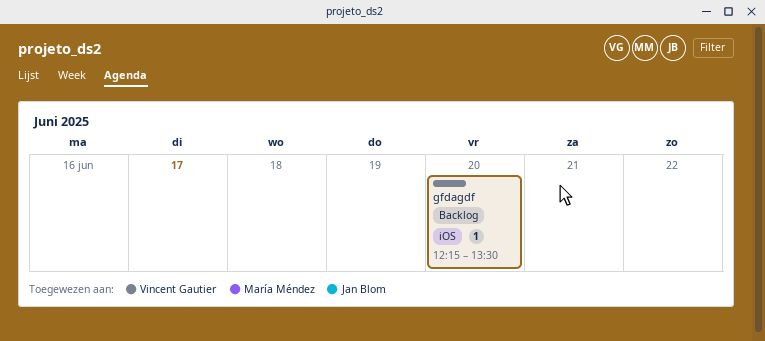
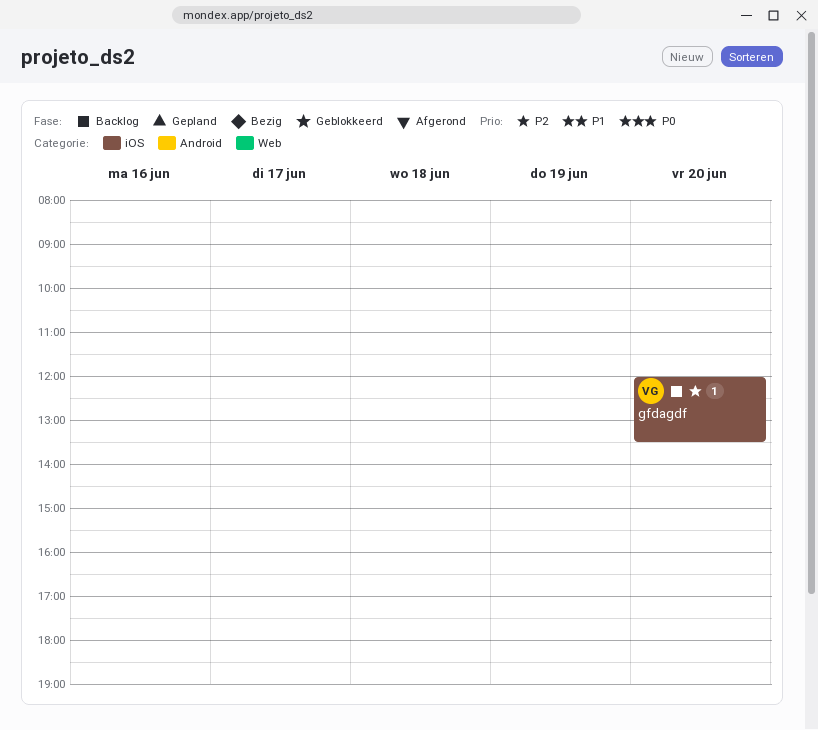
gfdagdf, begins: 12:15 -> 12:00

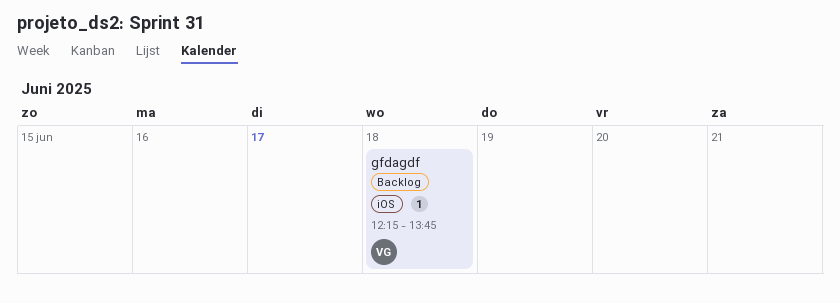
gfdagdf, day: Jun 20 -> Jun 18
gfdagdf, begins: 12:00 -> 12:15
gfdagdf, ends: 13:30 -> 13:45

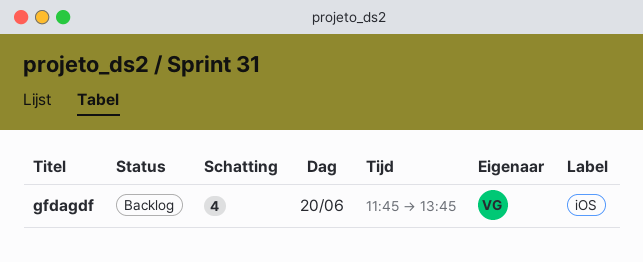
gfdagdf, estimate: 1 -> 4
gfdagdf, day: Jun 18 -> Jun 20
gfdagdf, begins: 12:15 -> 11:45

